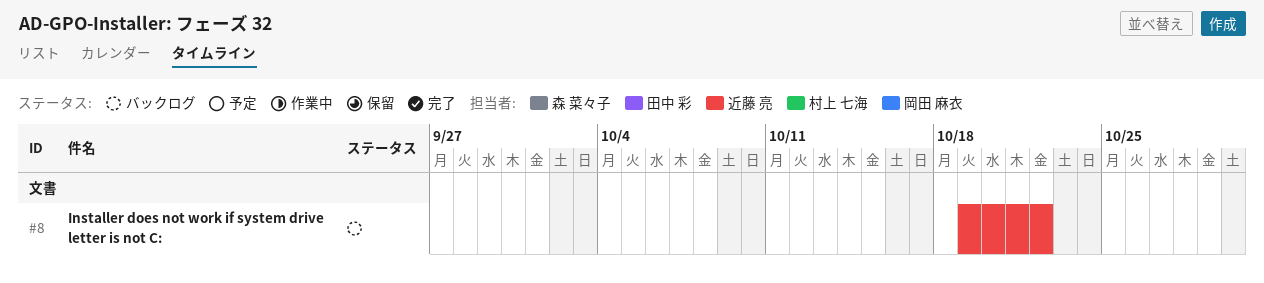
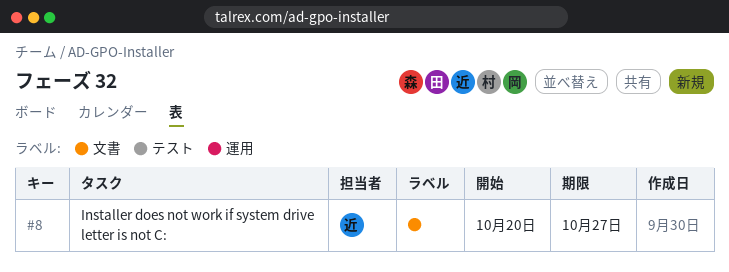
#8, start: Oct 19 -> Oct 20
#8, due: Oct 22 -> Oct 27

